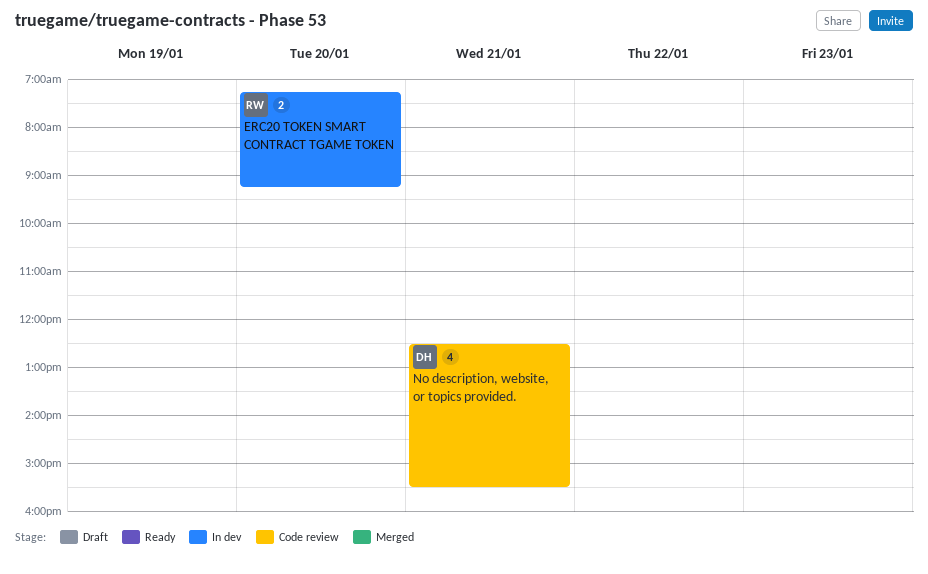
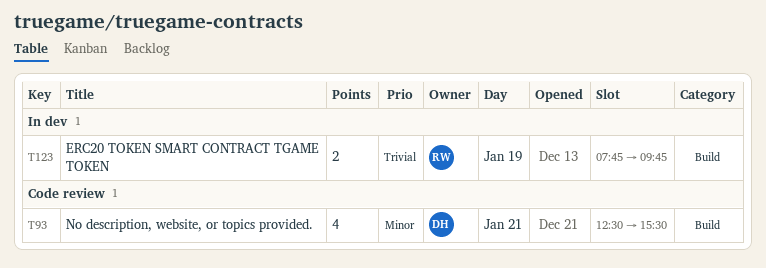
ERC20 TOKEN SMART CONTRACT TGAME TOKEN, day: Jan 20 -> Jan 19
ERC20 TOKEN SMART CONTRACT TGAME TOKEN, begins: 07:15 -> 07:45
ERC20 TOKEN SMART CONTRACT TGAME TOKEN, ends: 09:15 -> 09:45

